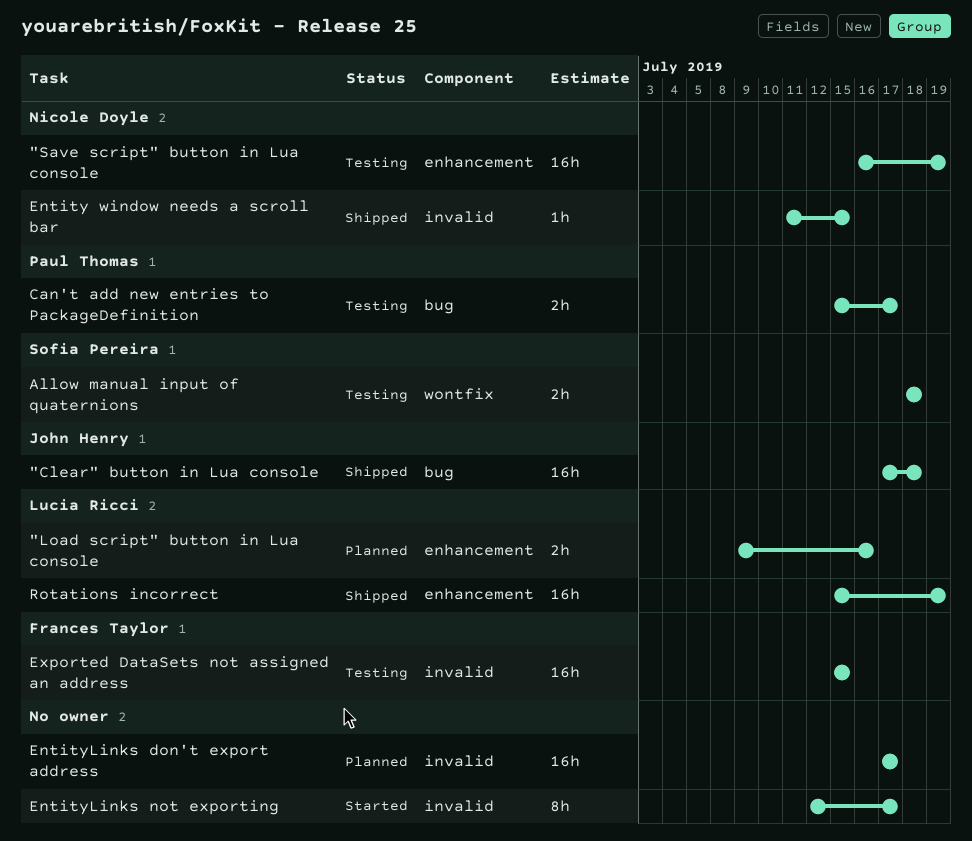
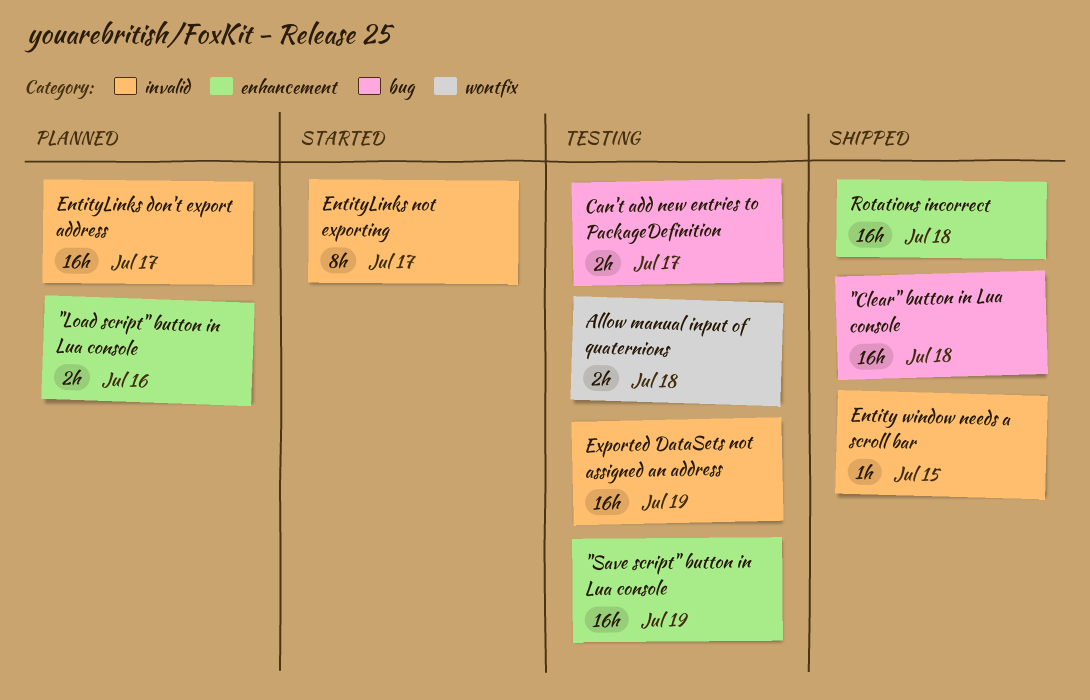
Exported DataSets not assigned an address, due: Jul 15 -> Jul 19
Rotations incorrect, due: Jul 19 -> Jul 18

